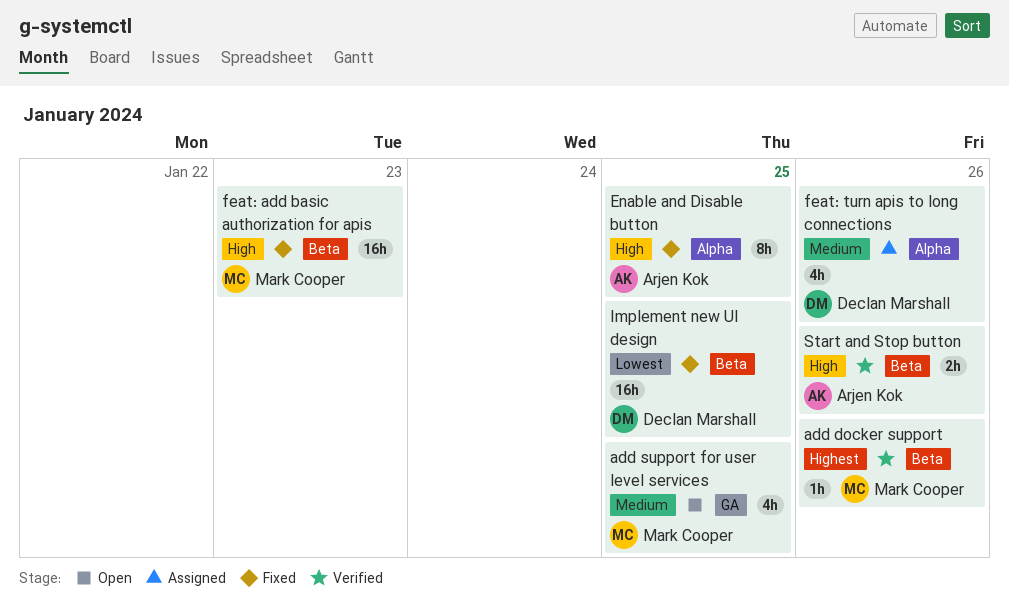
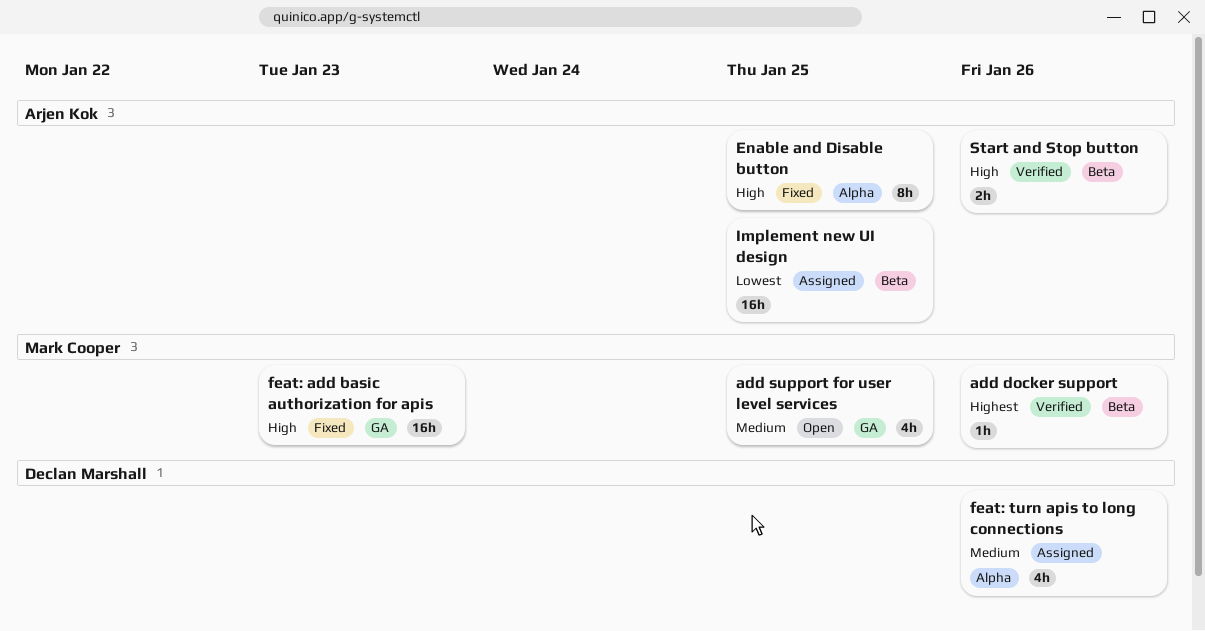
feat: add basic authorization for apis, label: Beta -> GA
Implement new UI design, status: Fixed -> Assigned
Implement new UI design, owner: Declan Marshall -> Arjen Kok

